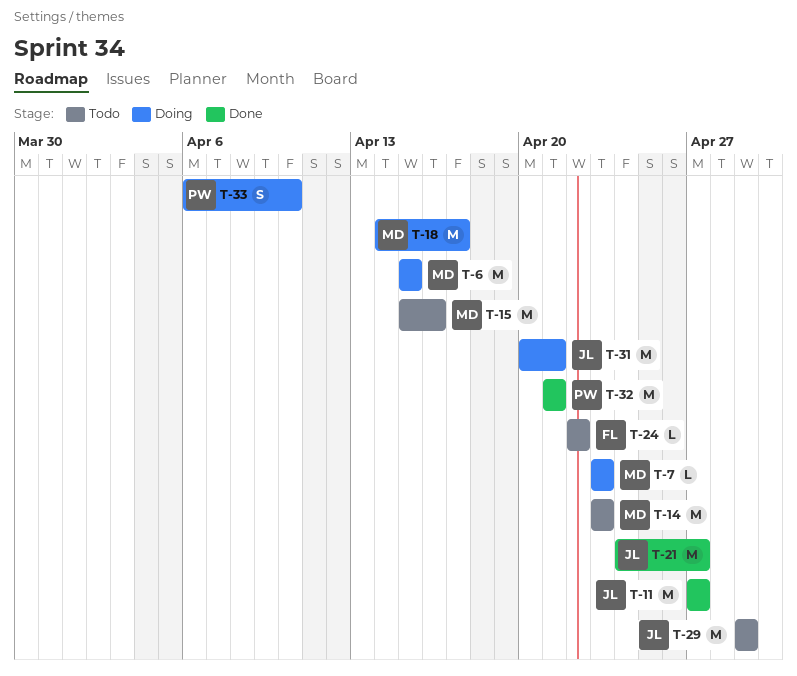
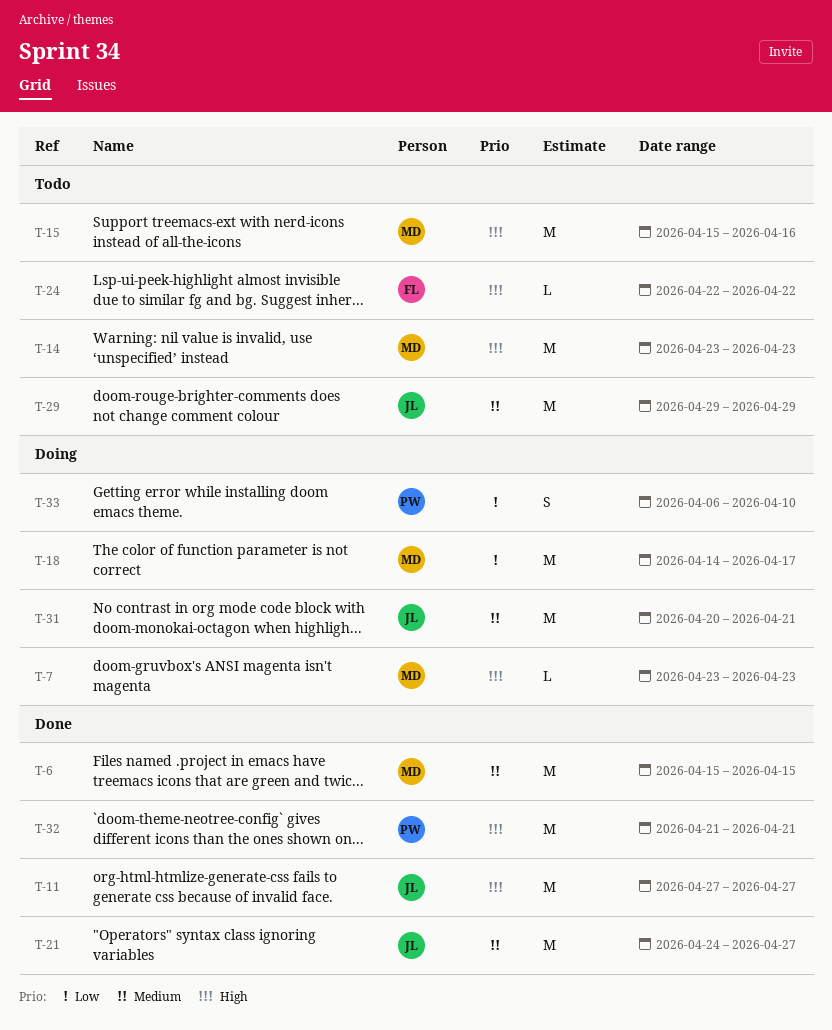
T-6, status: Doing -> Done

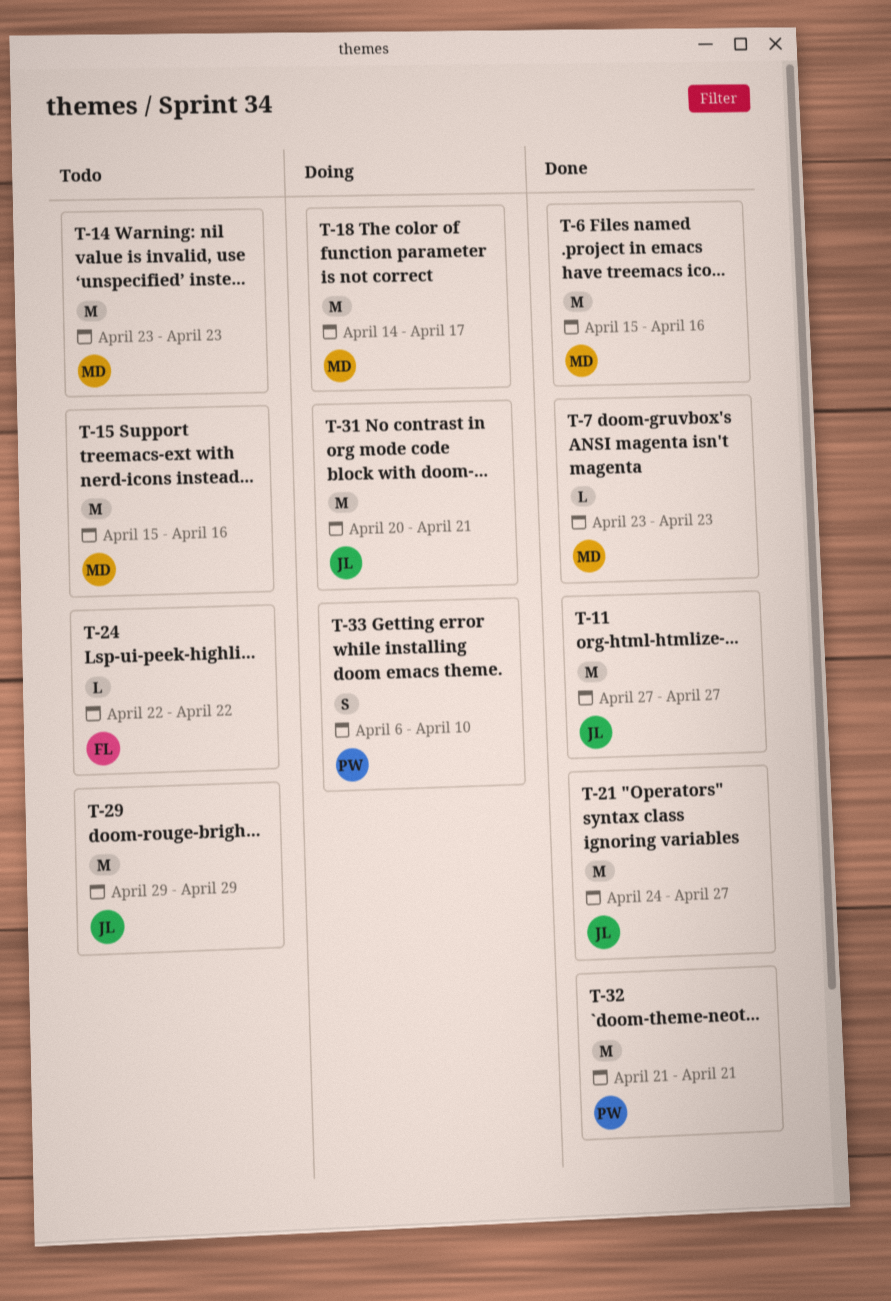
T-6, due: Apr 15 -> Apr 16
T-7, status: Doing -> Done

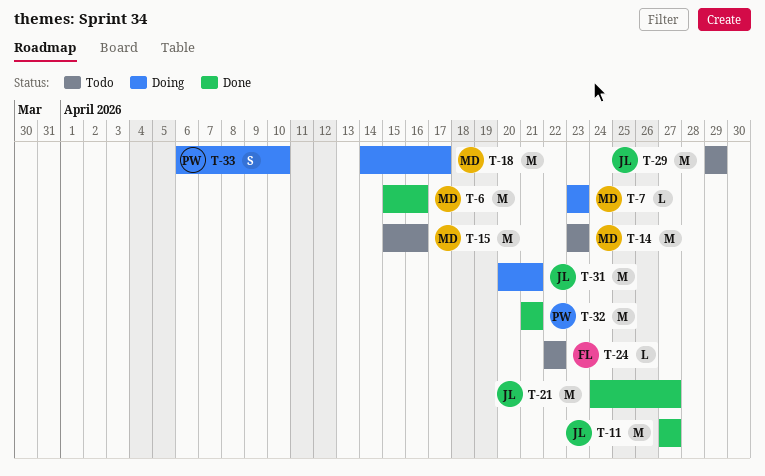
T-7, status: Done -> Doing

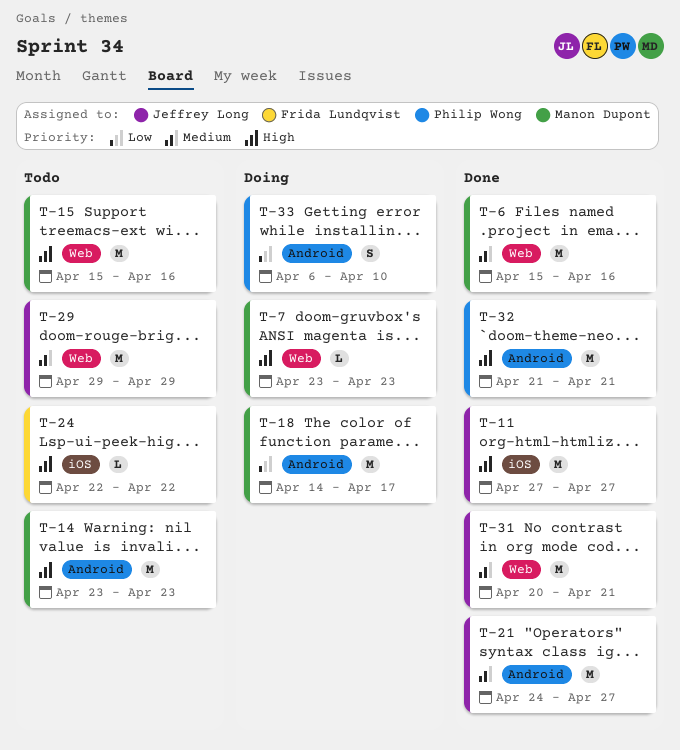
T-31, status: Doing -> Done

